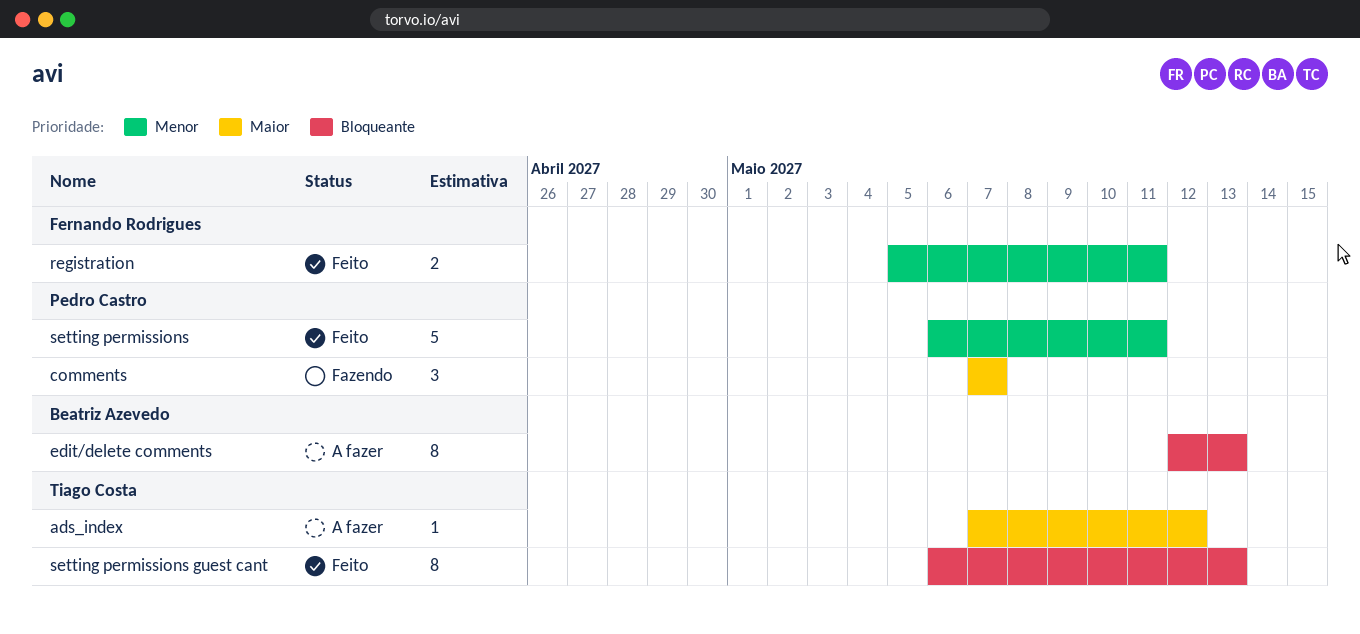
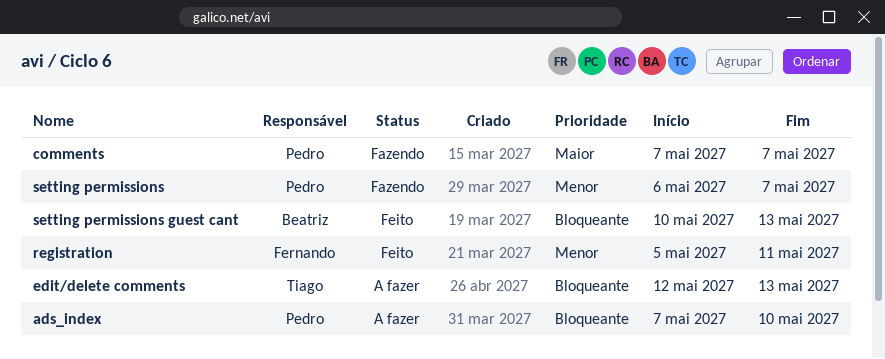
ads_index, owner: Tiago Costa -> Pedro Castro
ads_index, priority: Maior -> Bloqueante
ads_index, due: May 12 -> May 10
edit/delete comments, owner: Beatriz Azevedo -> Tiago Costa
setting permissions, status: Feito -> Fazendo
setting permissions, due: May 11 -> May 7
setting permissions guest cant, owner: Tiago Costa -> Beatriz Azevedo
setting permissions guest cant, start: May 6 -> May 10

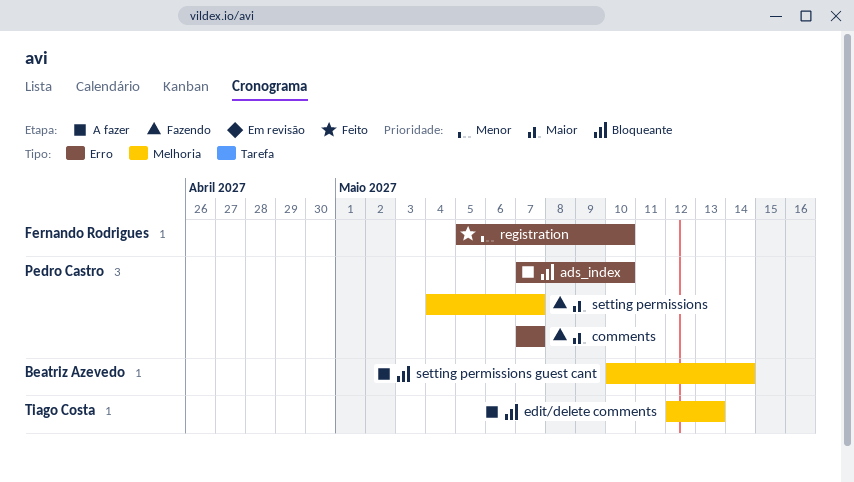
registration, due: May 11 -> May 10
setting permissions, priority: Menor -> Maior
setting permissions, start: May 6 -> May 4
setting permissions guest cant, status: Feito -> A fazer
setting permissions guest cant, due: May 13 -> May 14

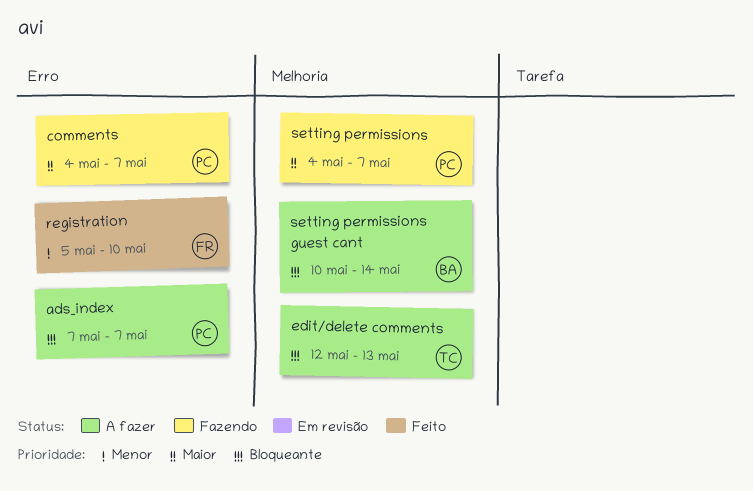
ads_index, due: May 10 -> May 7
comments, start: May 7 -> May 4

